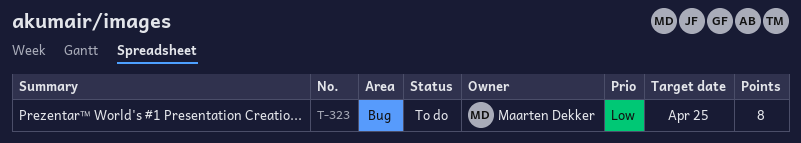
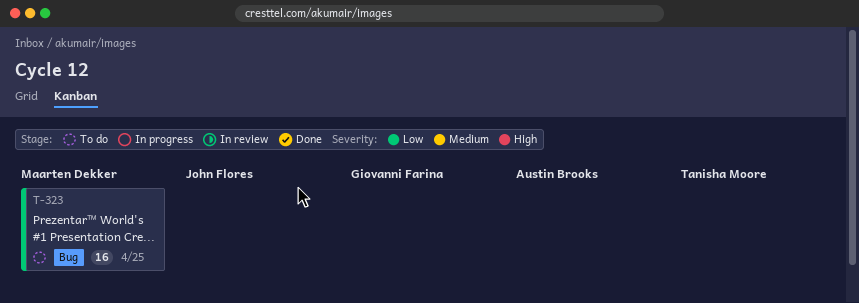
T-323, estimate: 8 -> 16

